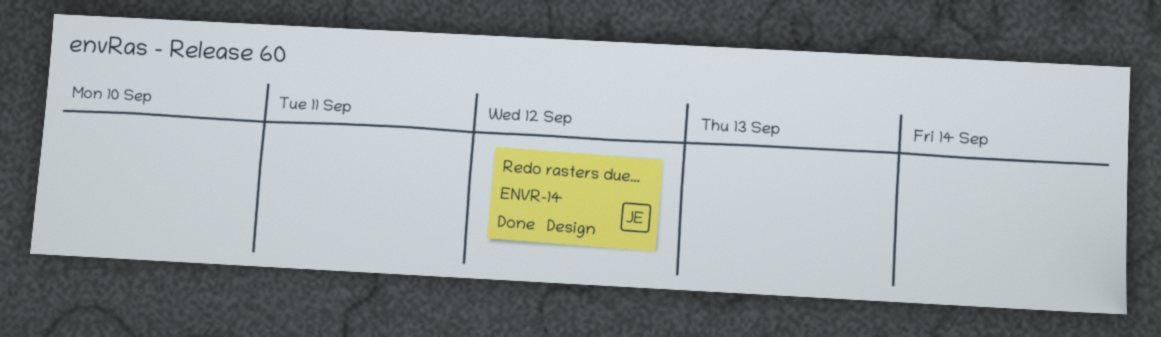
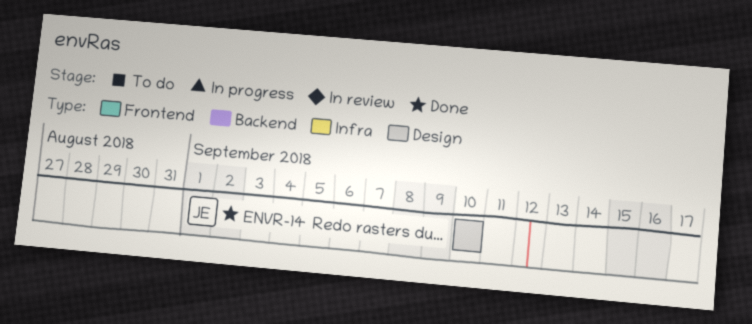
ENVR-14, due: Sep 12 -> Sep 10

